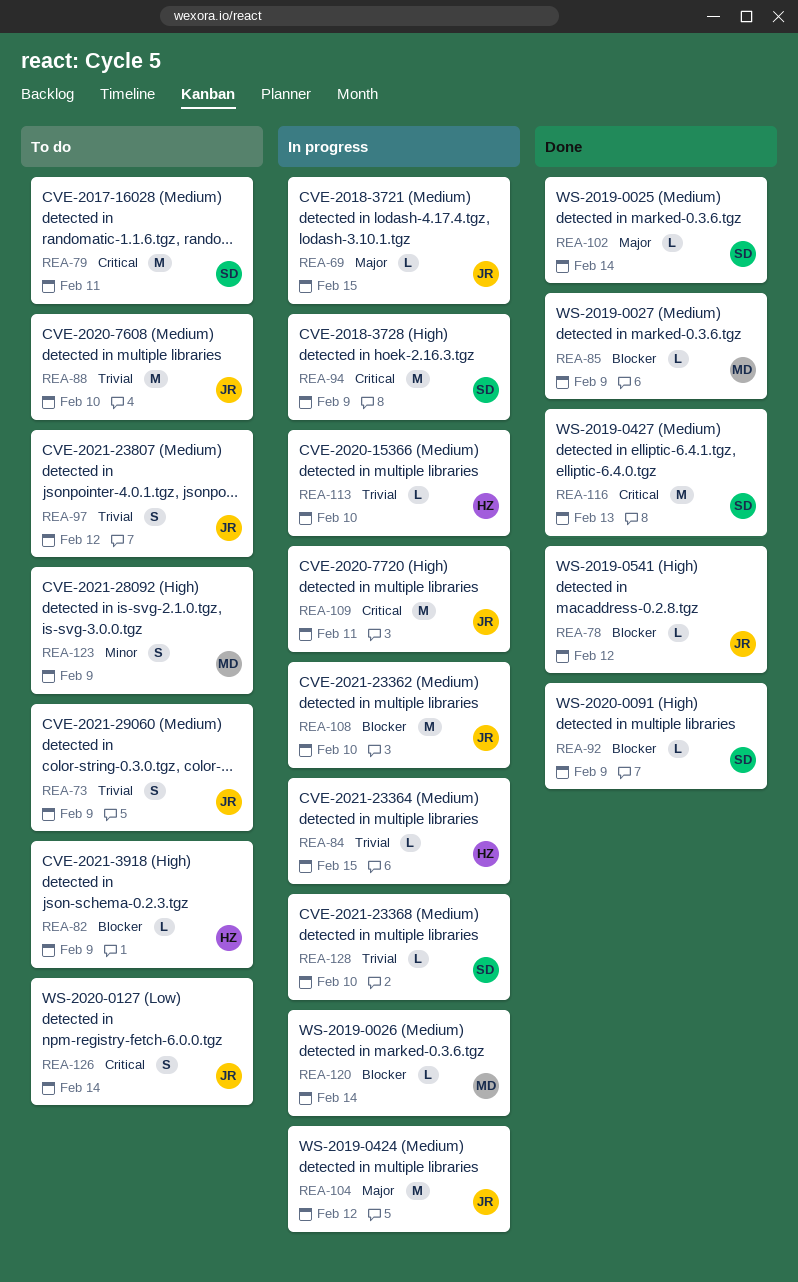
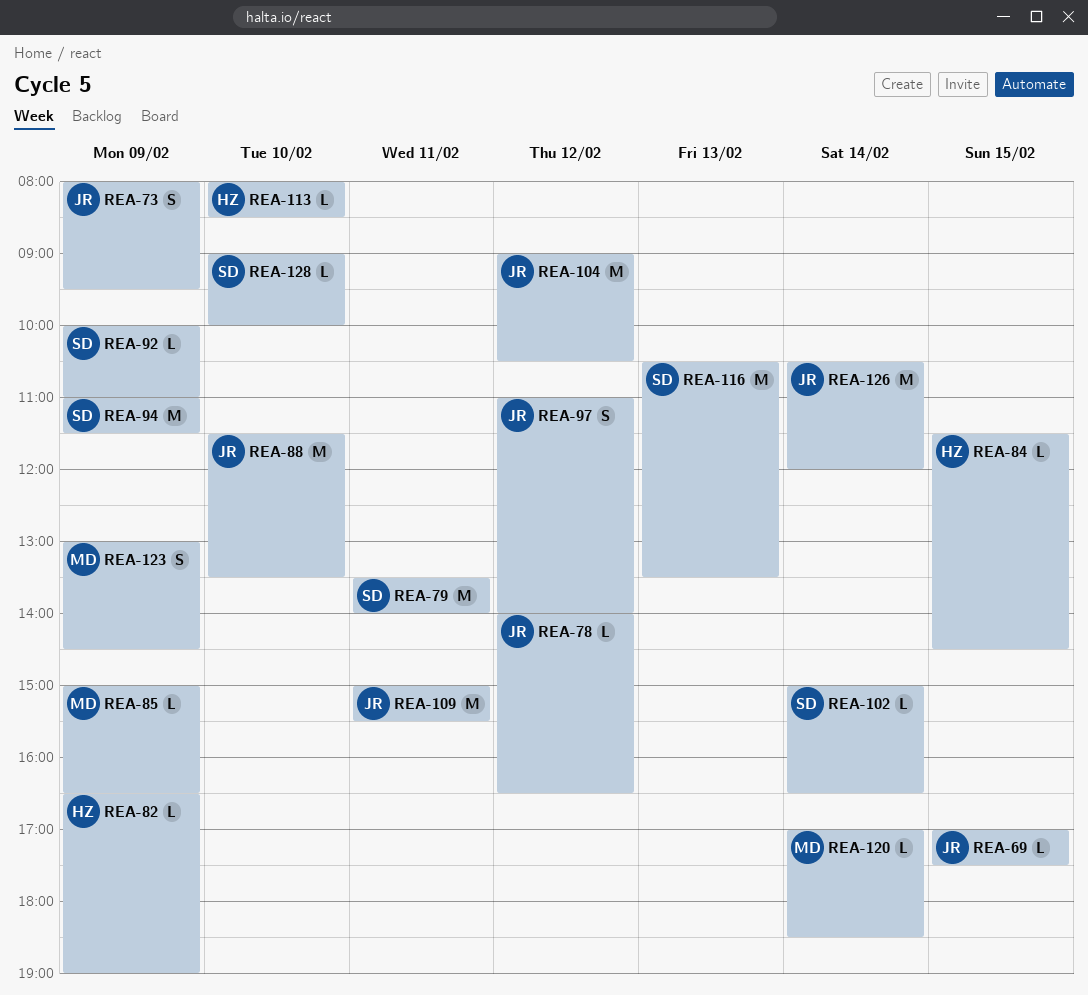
REA-108: present -> none
REA-126, estimate: S -> M

